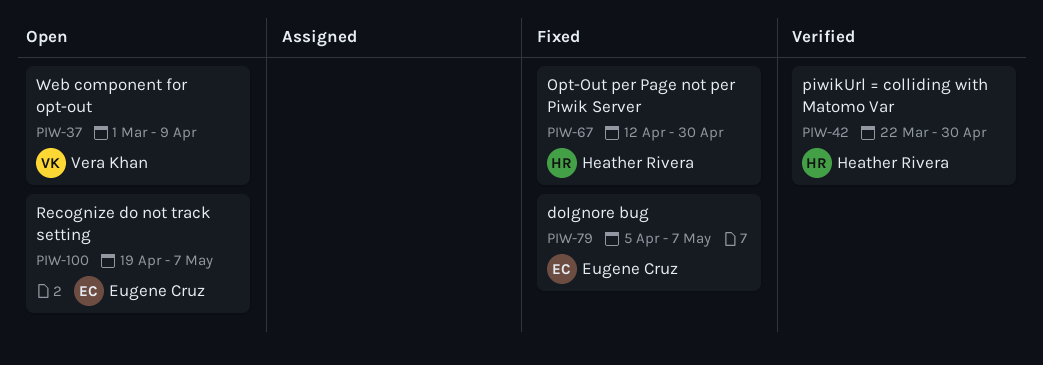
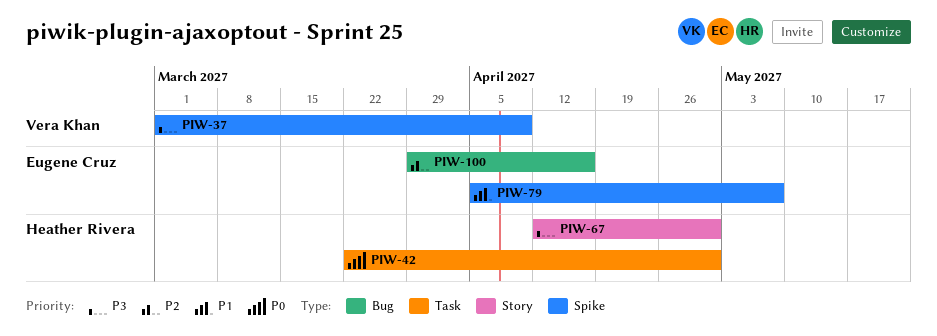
PIW-100, start: Apr 19 -> Mar 29
PIW-100, due: May 7 -> Apr 16

